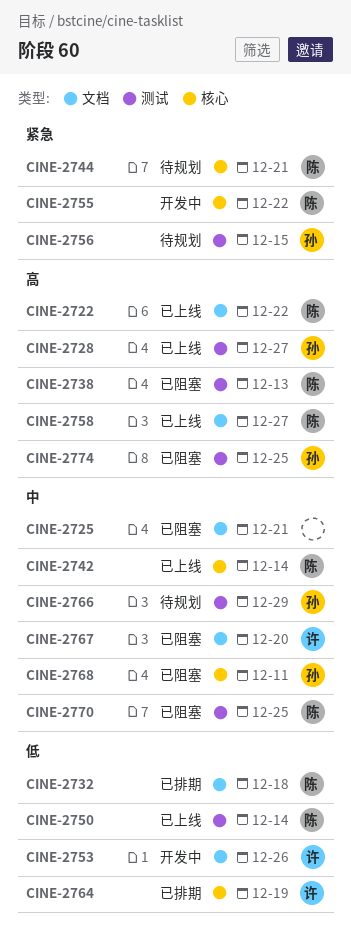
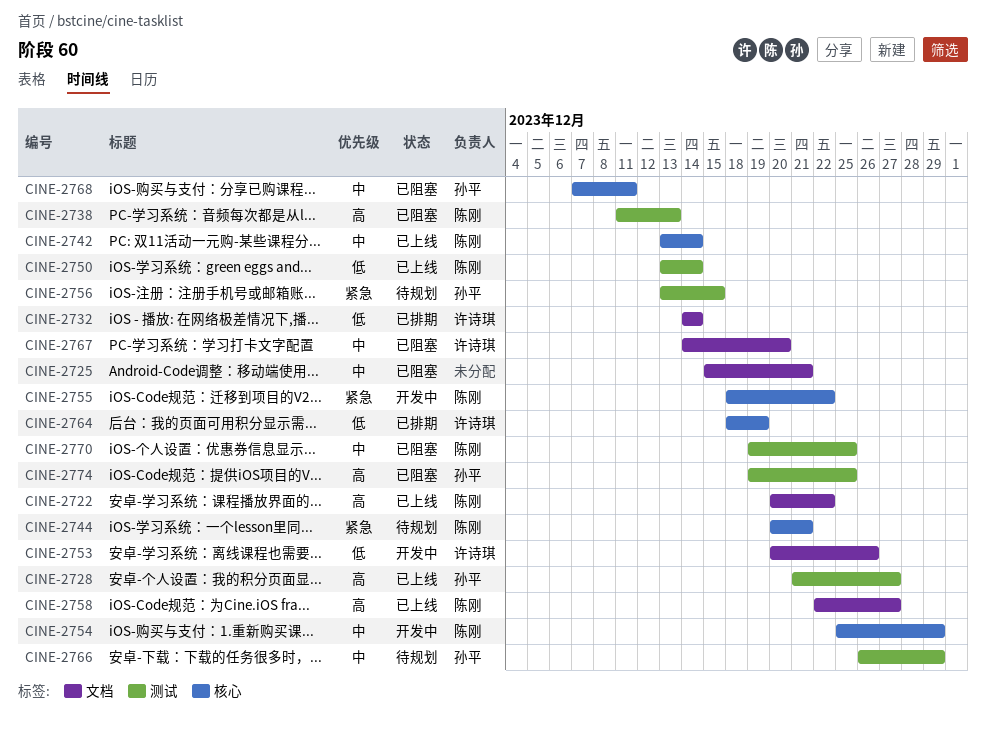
CINE-2732, owner: 陈刚 -> 许诗琪
CINE-2732, due: Dec 18 -> Dec 14
CINE-2754: none -> present

